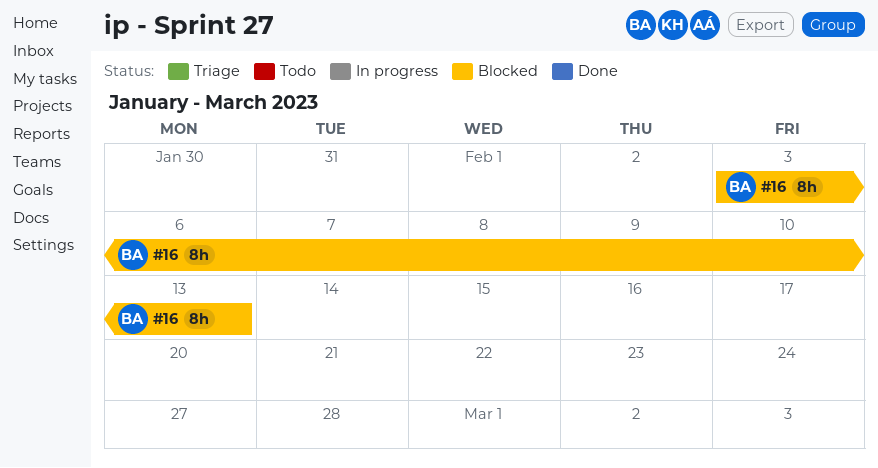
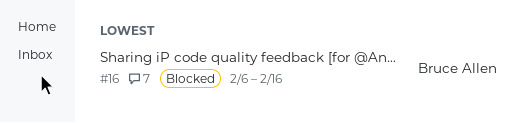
#16, start: Feb 3 -> Feb 6
#16, due: Feb 13 -> Feb 16

